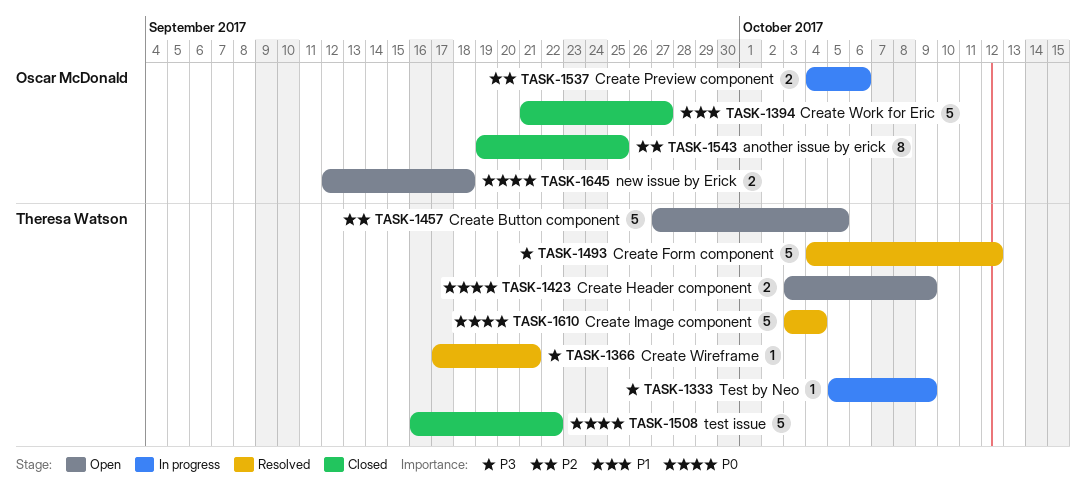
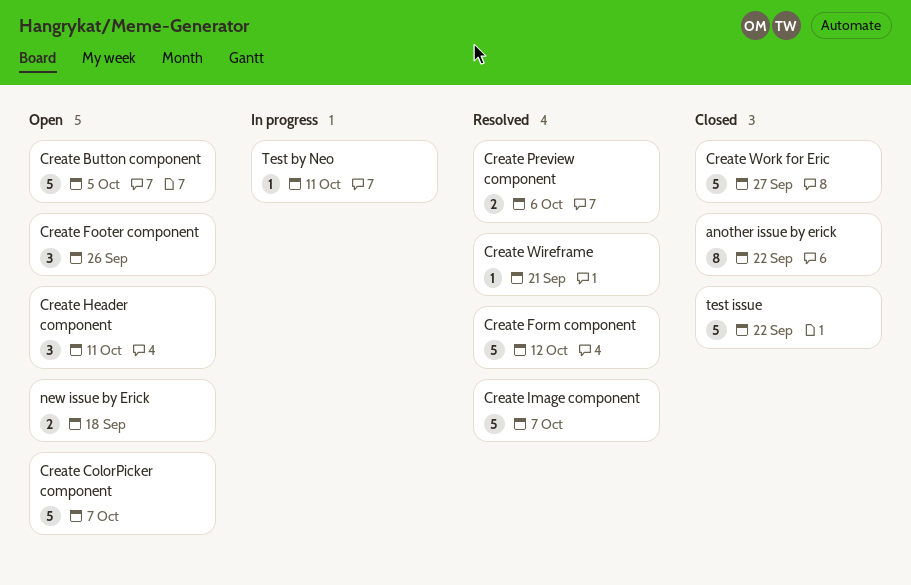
another issue by erick, due: Sep 25 -> Sep 22
Create ColorPicker component: none -> present
Create Footer component: none -> present
Create Header component, estimate: 2 -> 3
Create Header component, due: Oct 9 -> Oct 11
Create Image component, due: Oct 4 -> Oct 7
Create Preview component, status: In progress -> Resolved
Test by Neo, due: Oct 9 -> Oct 11

